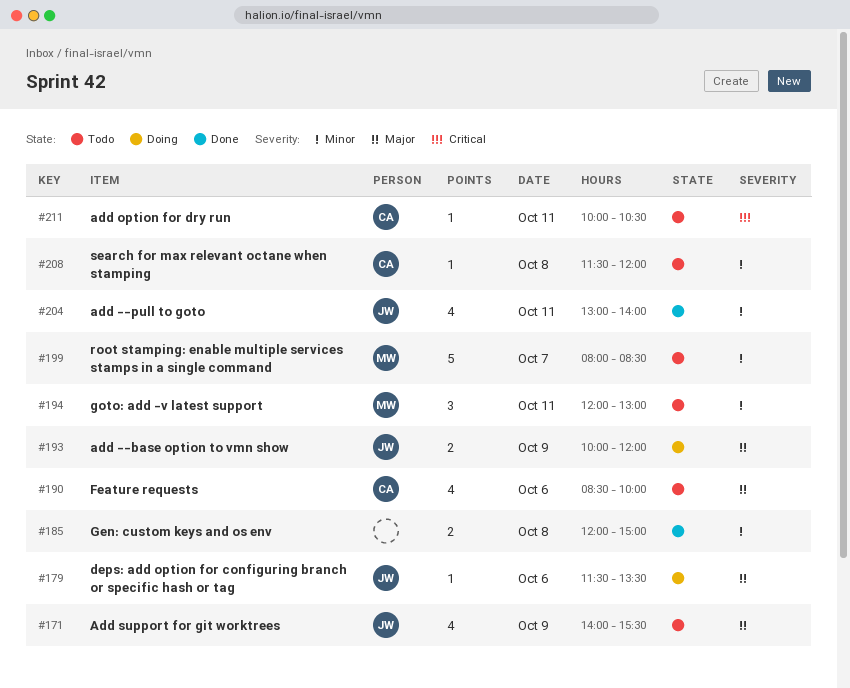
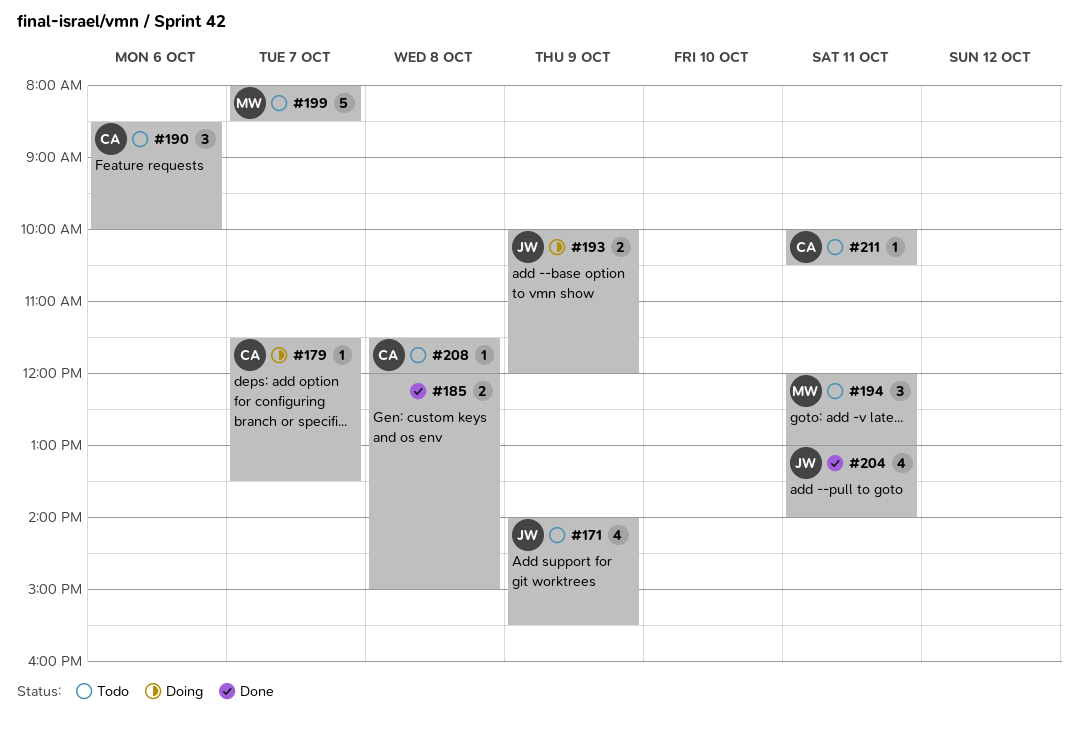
#179, owner: JW -> CA
#179, day: Oct 6 -> Oct 7
#190, estimate: 4 -> 3

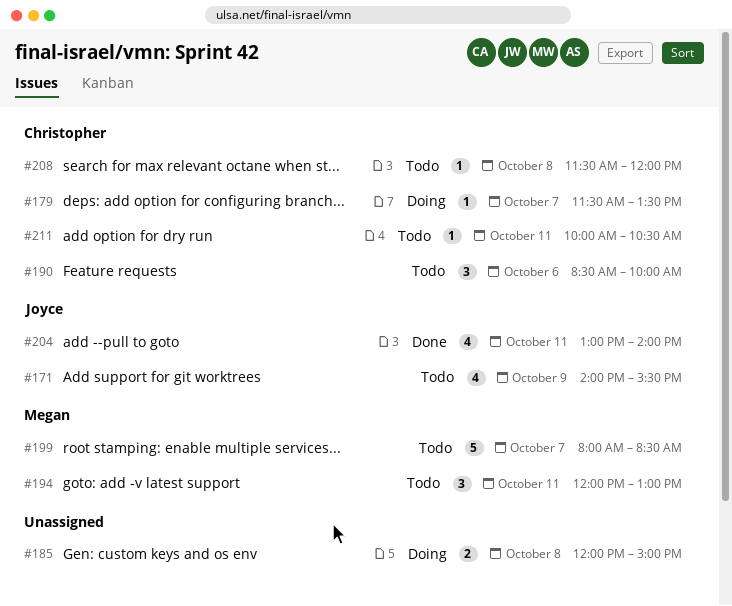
#185, status: Done -> Doing
#193: present -> none

